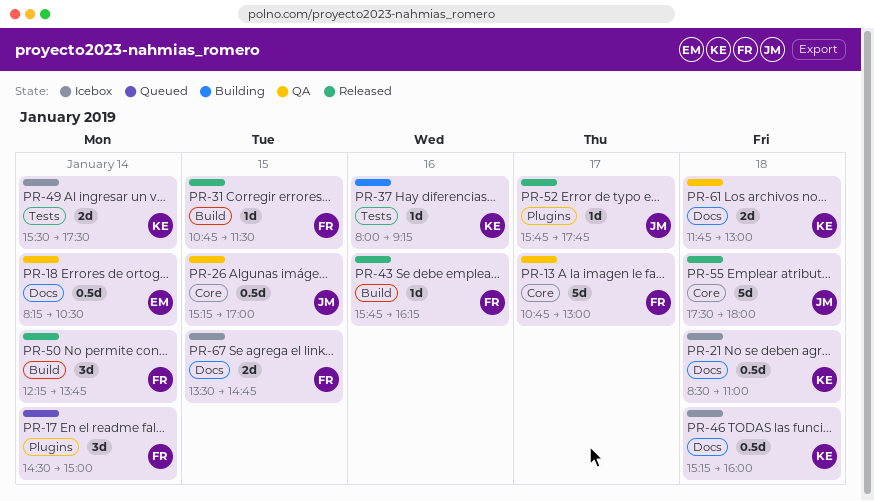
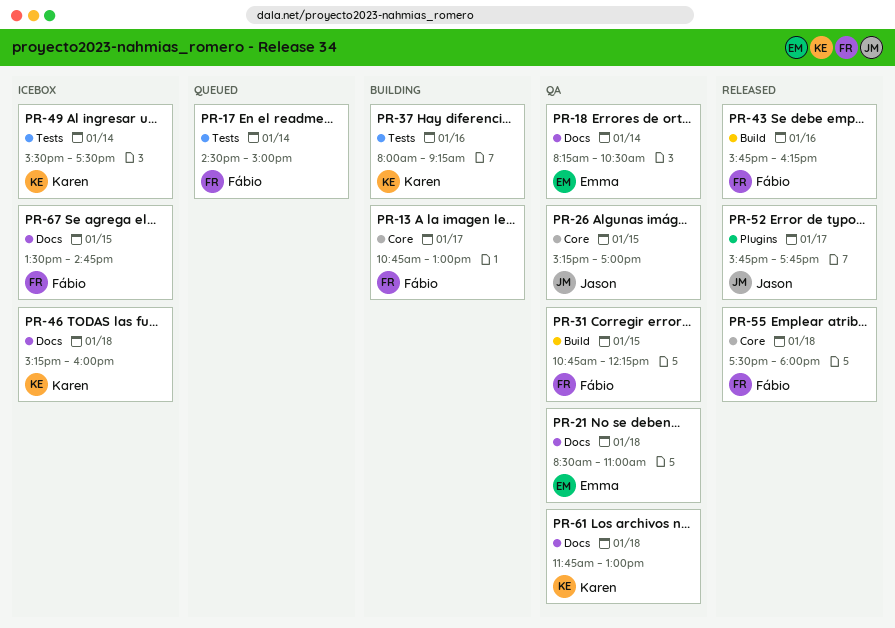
PR-13, status: QA -> Building
PR-17, label: Plugins -> Tests
PR-21, status: Icebox -> QA
PR-21, owner: Karen -> Emma
PR-31, status: Released -> QA
PR-31, ends: 11:30 -> 12:15
PR-50: present -> none
PR-55, owner: Jason -> Fábio

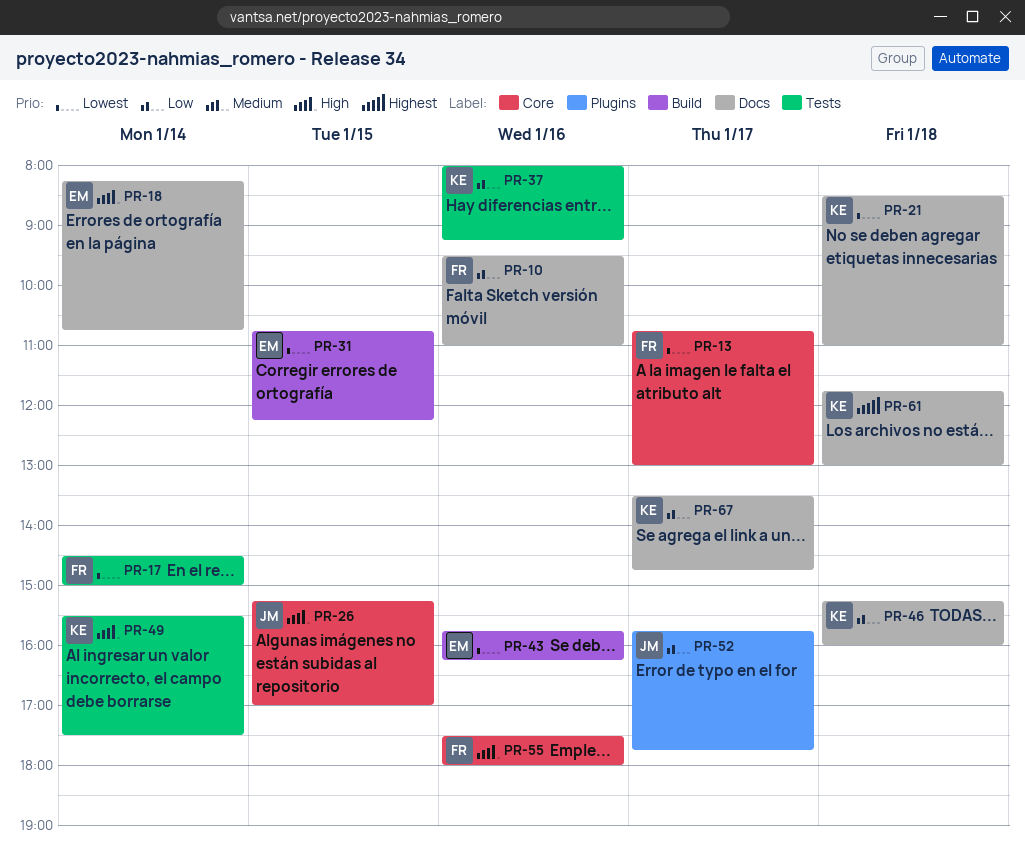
PR-10: none -> present
PR-18, ends: 10:30 -> 10:45
PR-21, owner: Emma -> Karen
PR-31, owner: Fábio -> Emma
PR-43, owner: Fábio -> Emma
PR-55, day: Jan 18 -> Jan 16
PR-67, owner: Fábio -> Karen
PR-67, day: Jan 15 -> Jan 17

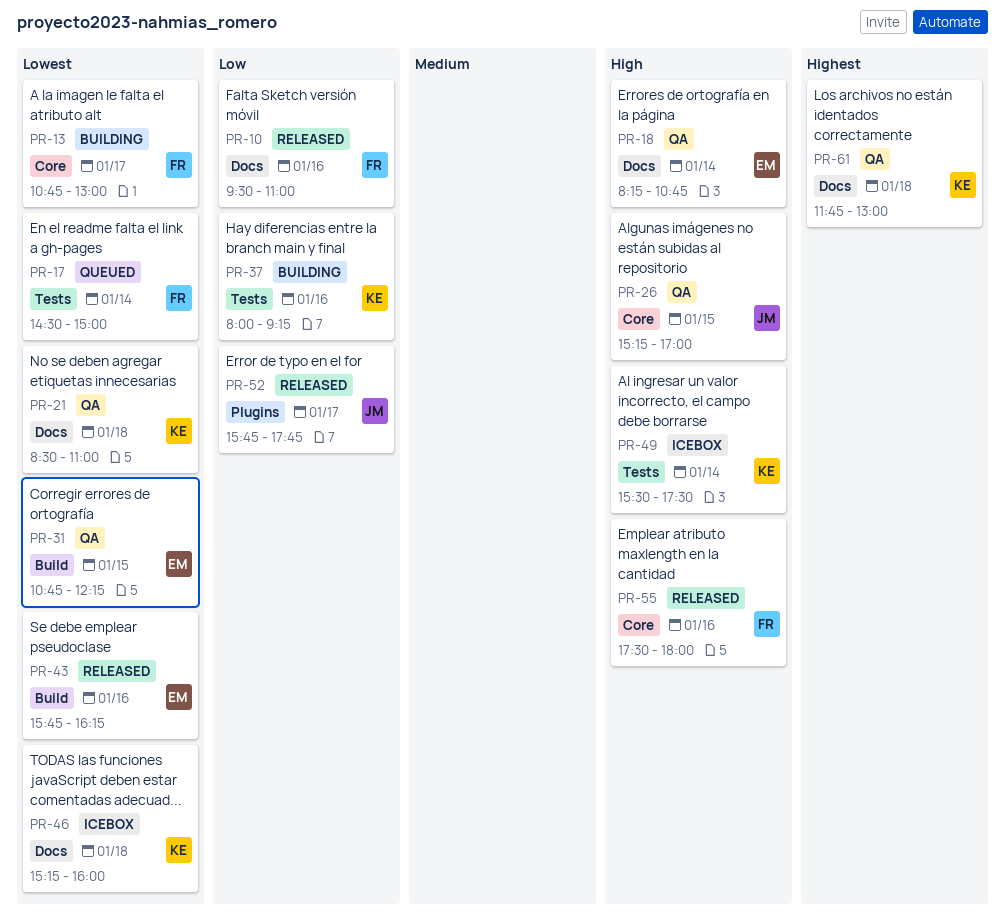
PR-46, priority: Low -> Lowest
PR-67: present -> none

